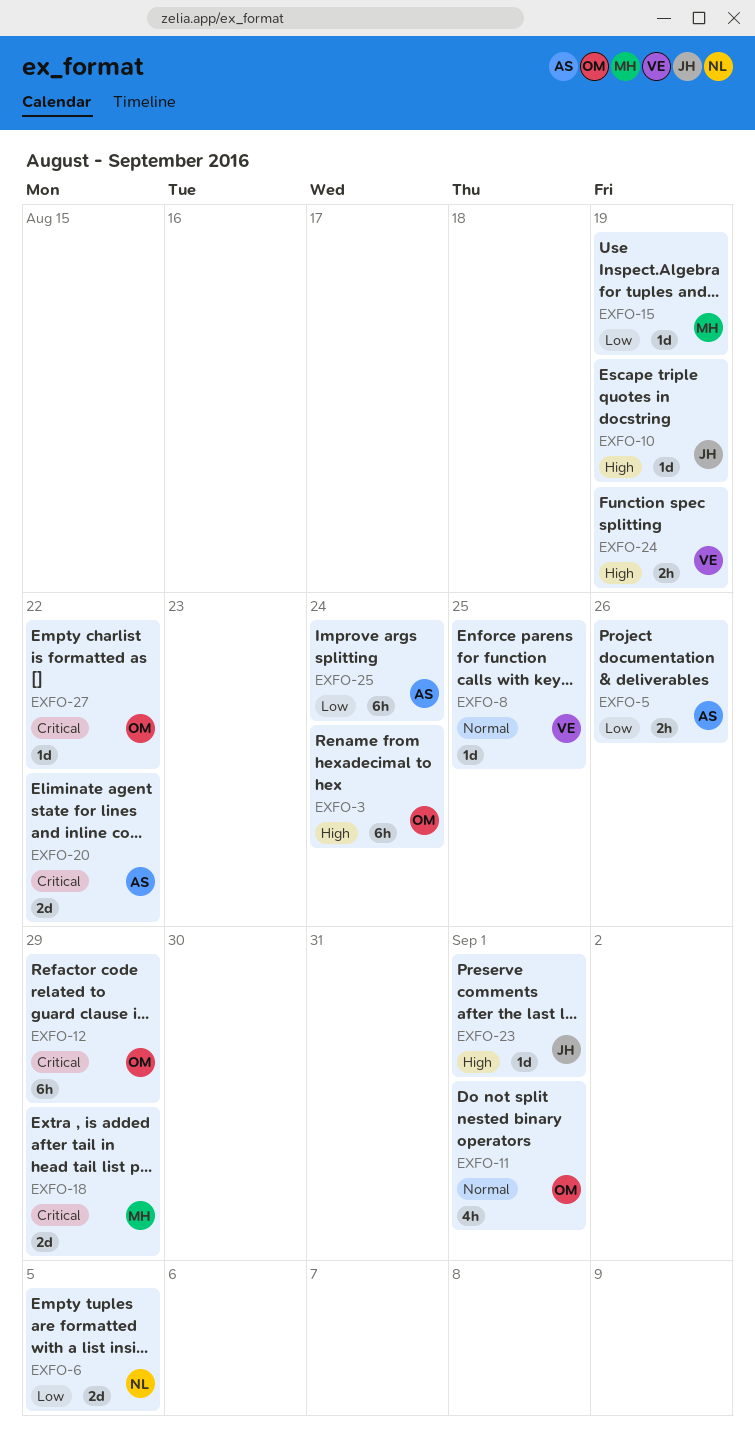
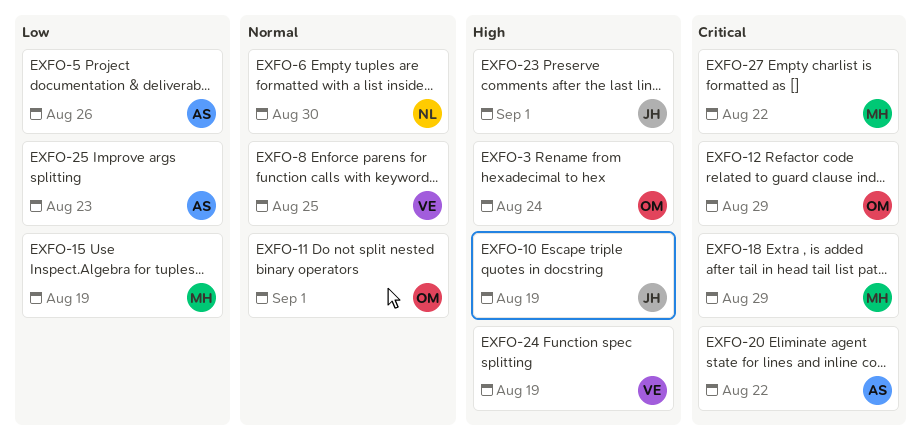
EXFO-6, priority: Low -> Normal
EXFO-6, due: Sep 5 -> Aug 30
EXFO-25, due: Aug 24 -> Aug 23
EXFO-27, owner: OM -> MH

